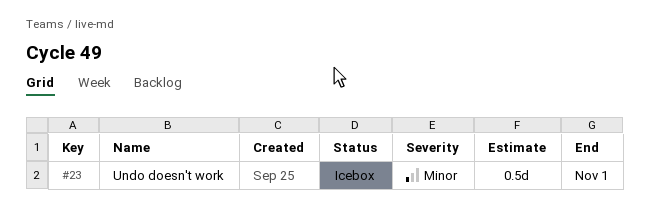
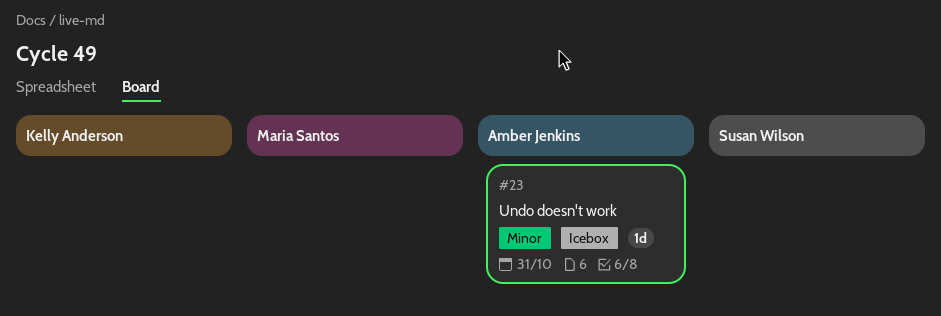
#23, estimate: 0.5d -> 1d
#23, due: Nov 1 -> Oct 31

